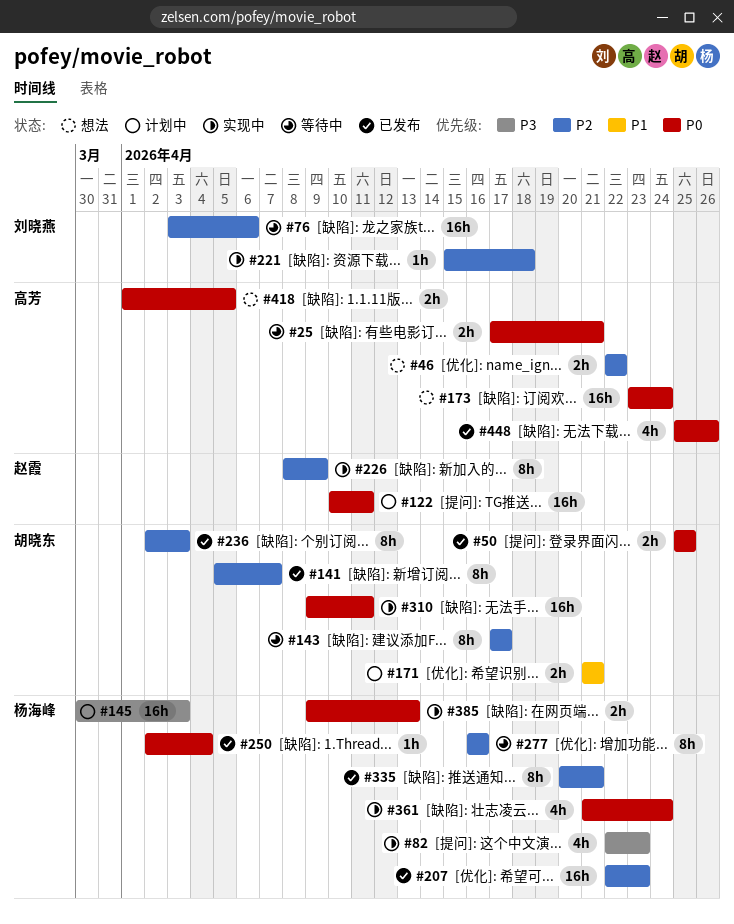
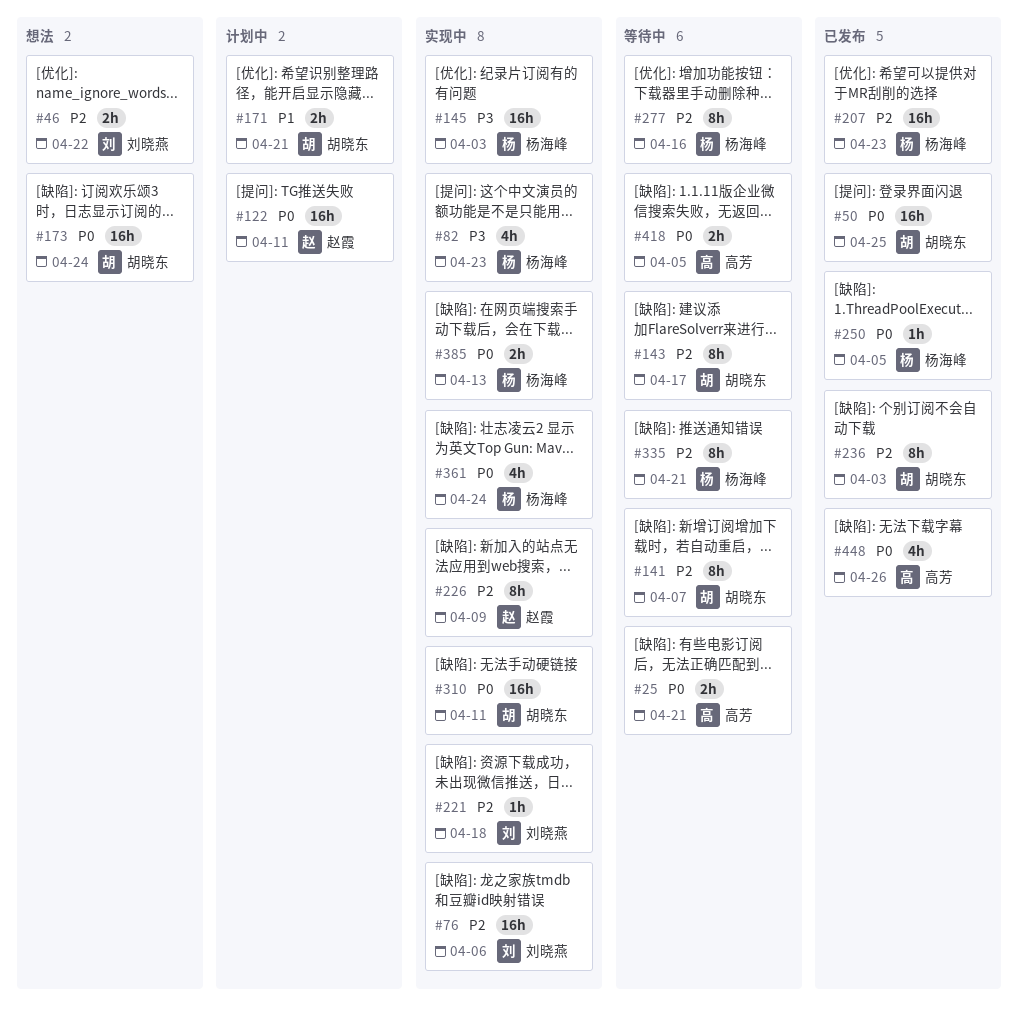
#46, owner: 高芳 -> 刘晓燕
#50, estimate: 2h -> 16h
#76, status: 等待中 -> 实现中
#141, status: 已发布 -> 等待中
#145, status: 计划中 -> 实现中
#173, owner: 高芳 -> 胡晓东
#250, due: Apr 4 -> Apr 5
#335, status: 已发布 -> 等待中
#418, status: 想法 -> 等待中

